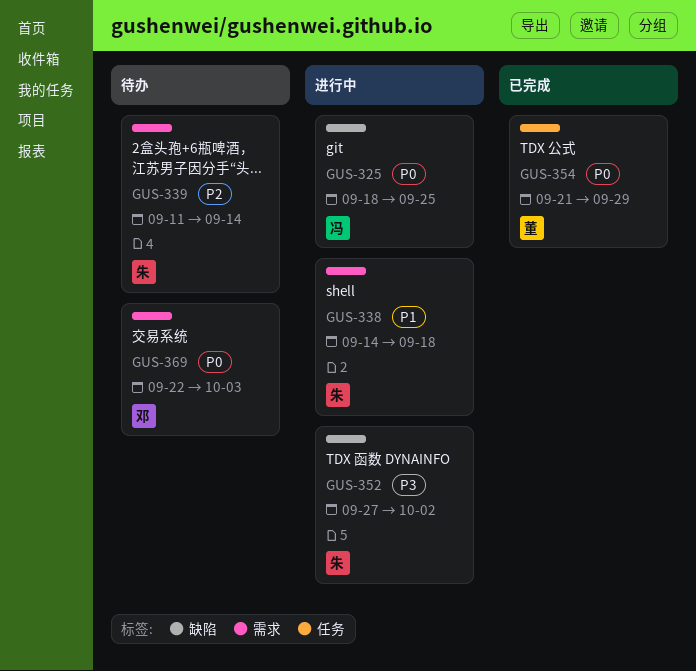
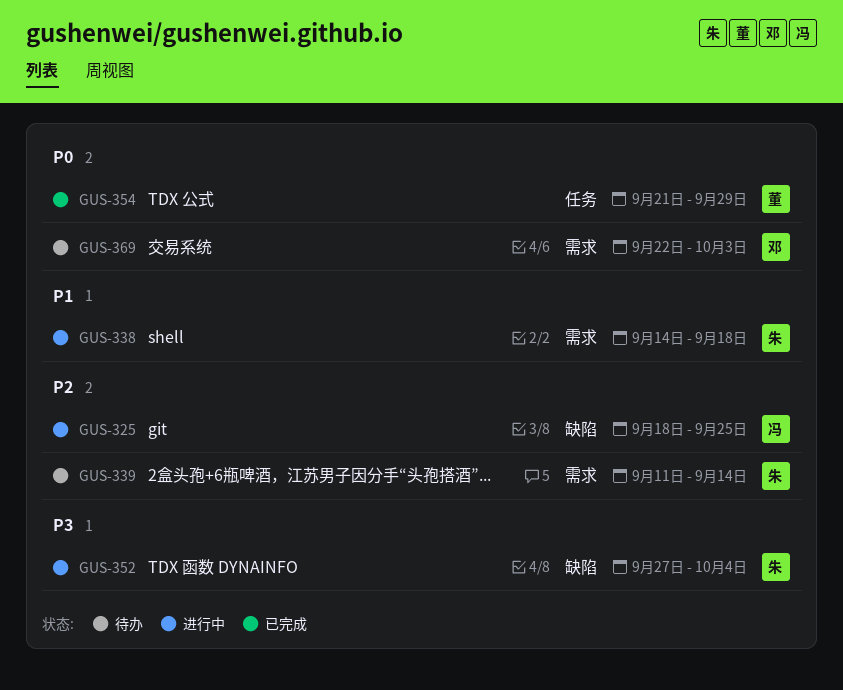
GUS-325, priority: P0 -> P2
GUS-352, due: Oct 2 -> Oct 4

